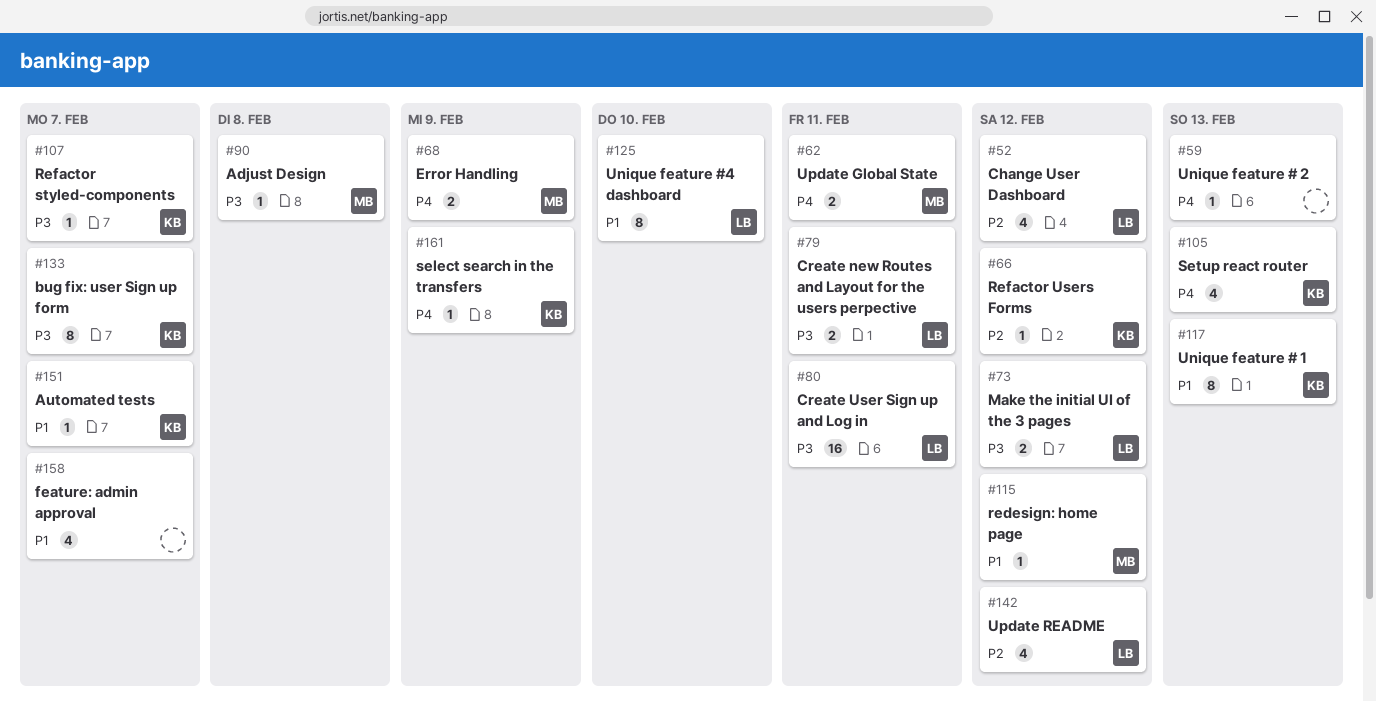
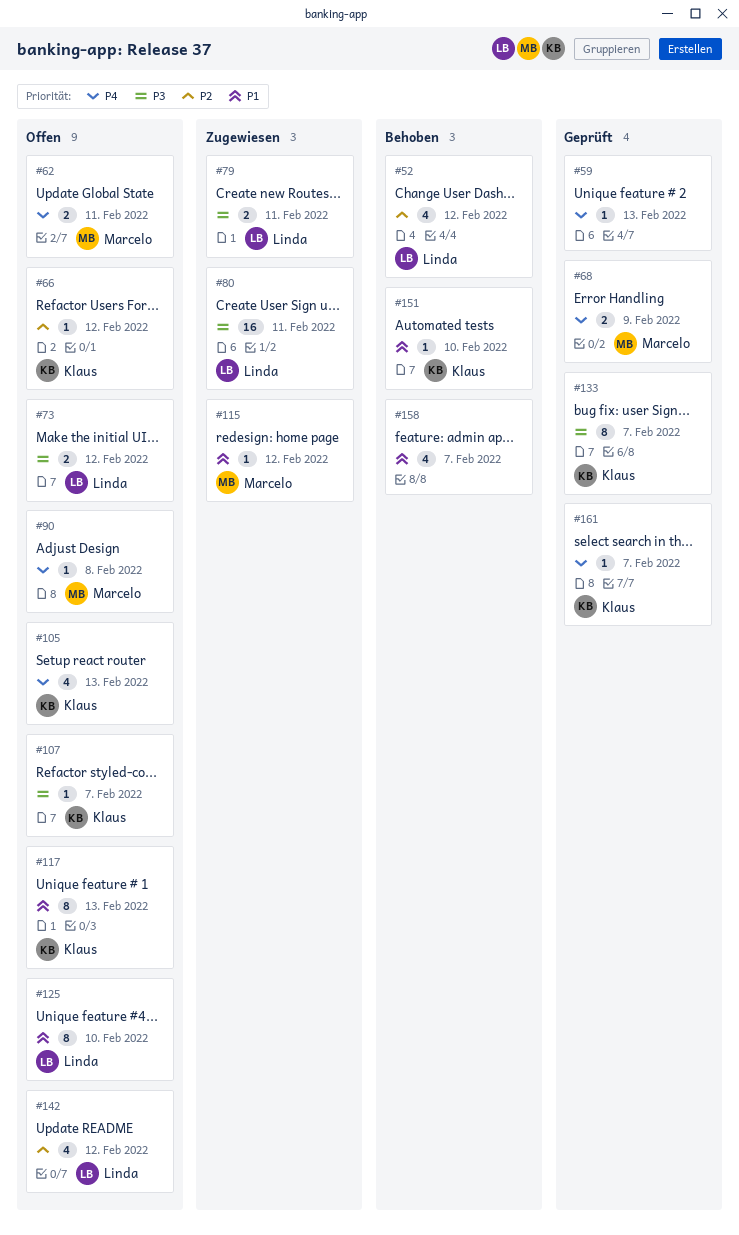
#90, priority: P3 -> P4
#151, due: Feb 7 -> Feb 10
#161, due: Feb 9 -> Feb 7

